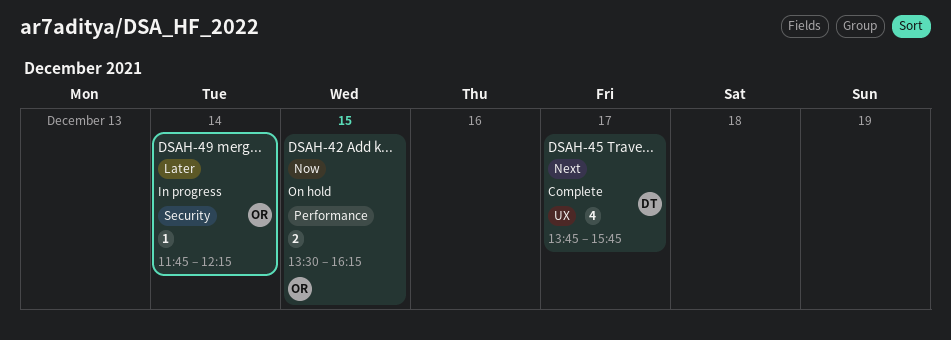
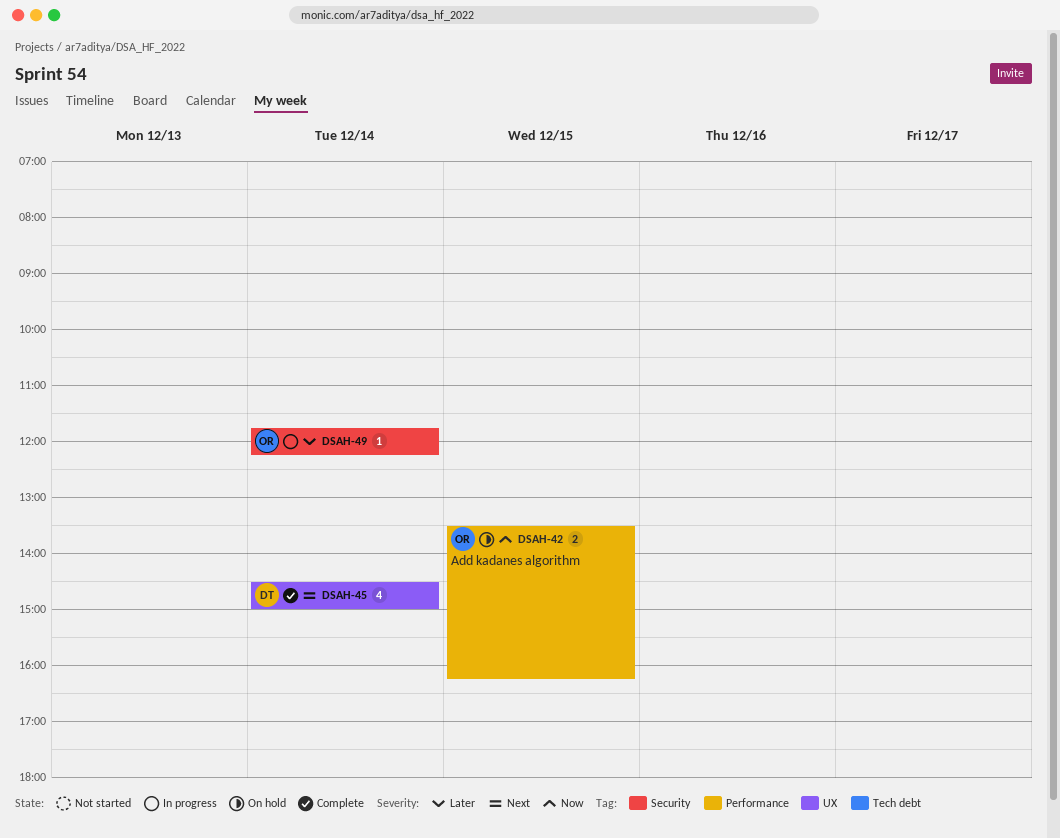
DSAH-45, day: Dec 17 -> Dec 14
DSAH-45, begins: 13:45 -> 14:30
DSAH-45, ends: 15:45 -> 15:00

